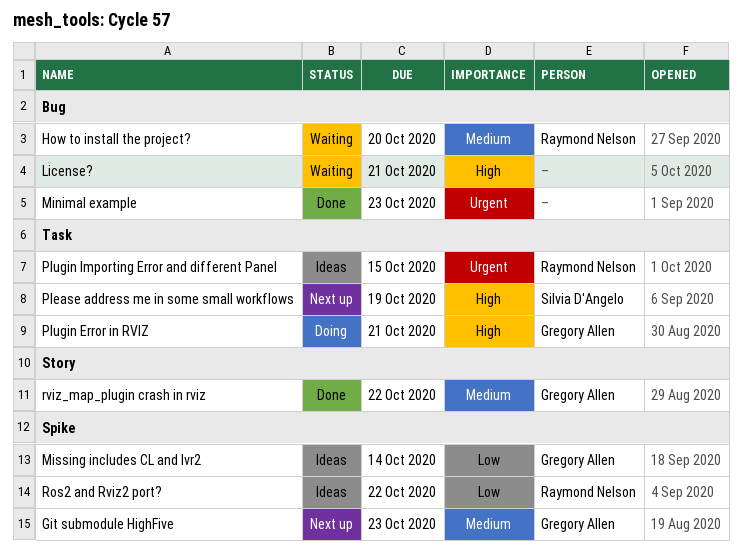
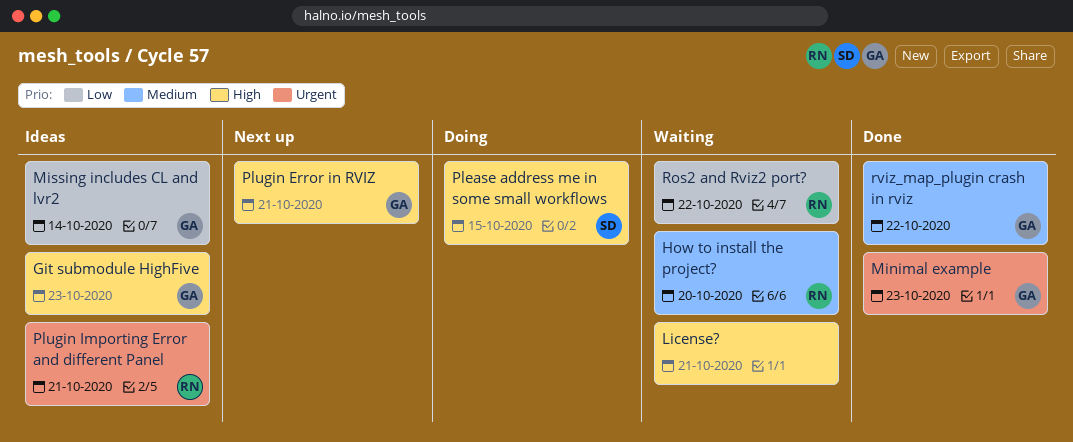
Git submodule HighFive, status: Next up -> Ideas
Git submodule HighFive, priority: Medium -> High
Minimal example, owner: none -> Gregory Allen
Please address me in some small workflows, status: Next up -> Doing
Please address me in some small workflows, due: Oct 19 -> Oct 15
Plugin Error in RVIZ, status: Doing -> Next up
Plugin Importing Error and different Panel, due: Oct 15 -> Oct 21
Ros2 and Rviz2 port?, status: Ideas -> Waiting

